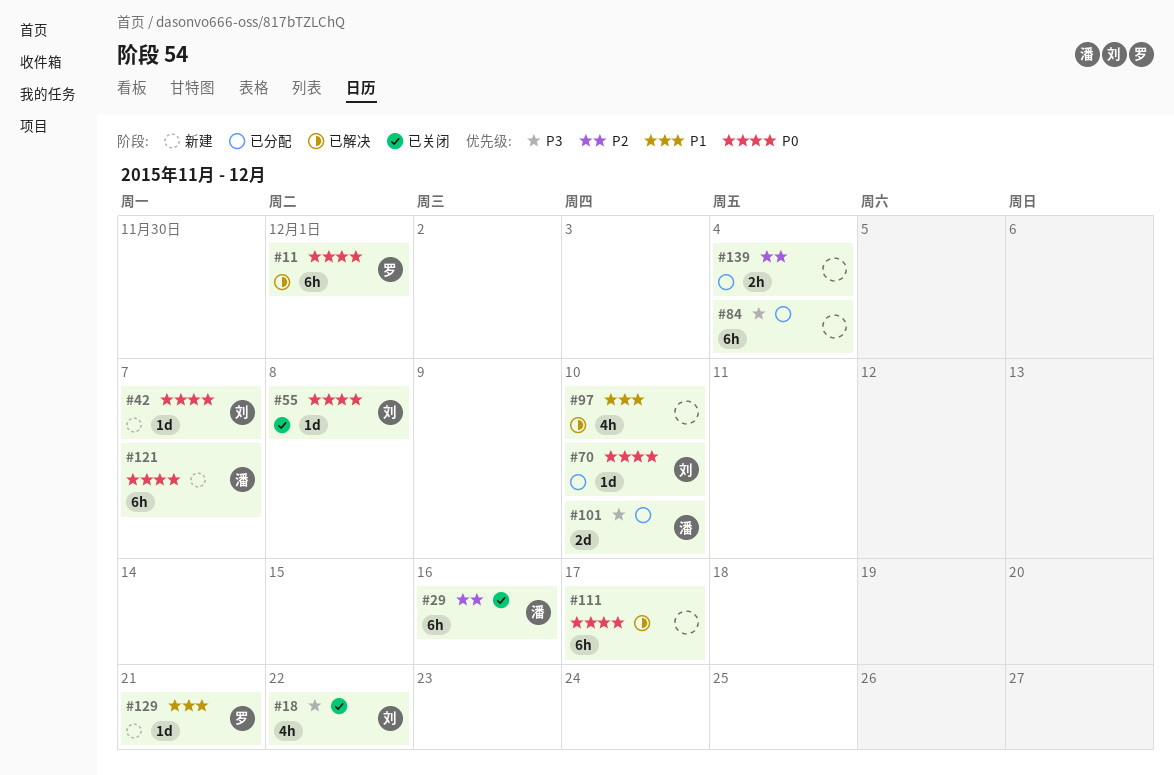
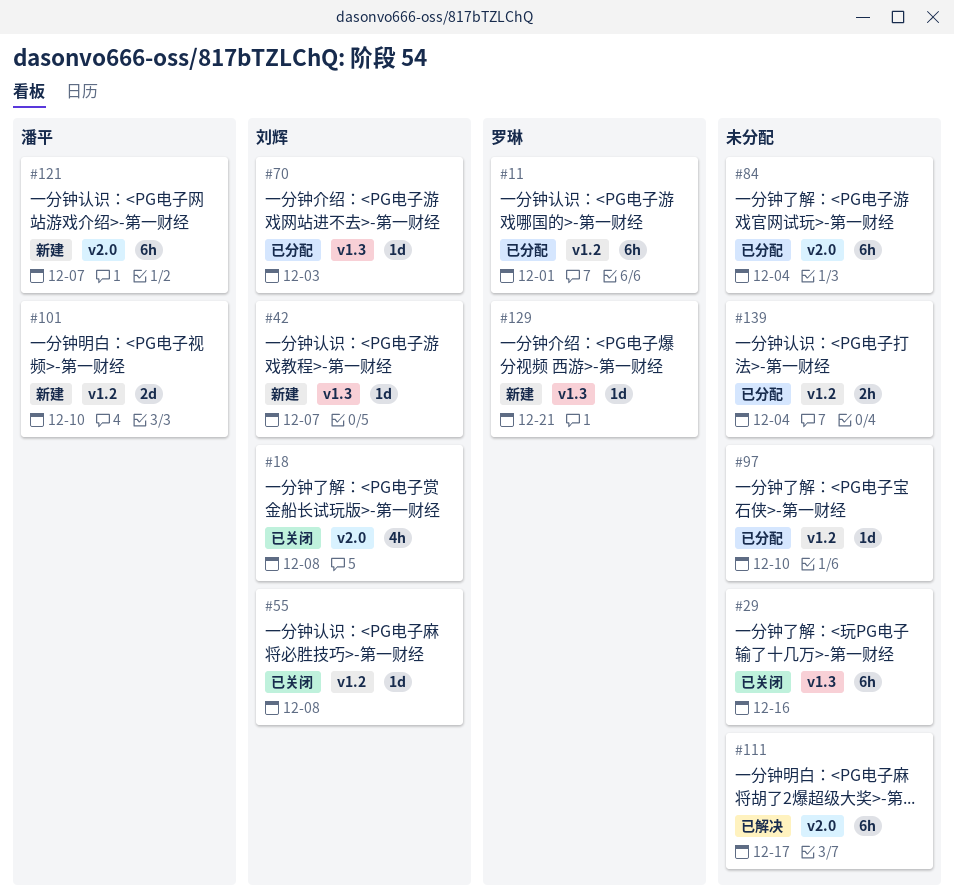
#11, status: 已解决 -> 已分配
#18, due: Dec 22 -> Dec 8
#29, owner: 潘平 -> none
#70, due: Dec 10 -> Dec 3
#97, status: 已解决 -> 已分配
#97, estimate: 4h -> 1d
#101, status: 已分配 -> 新建

